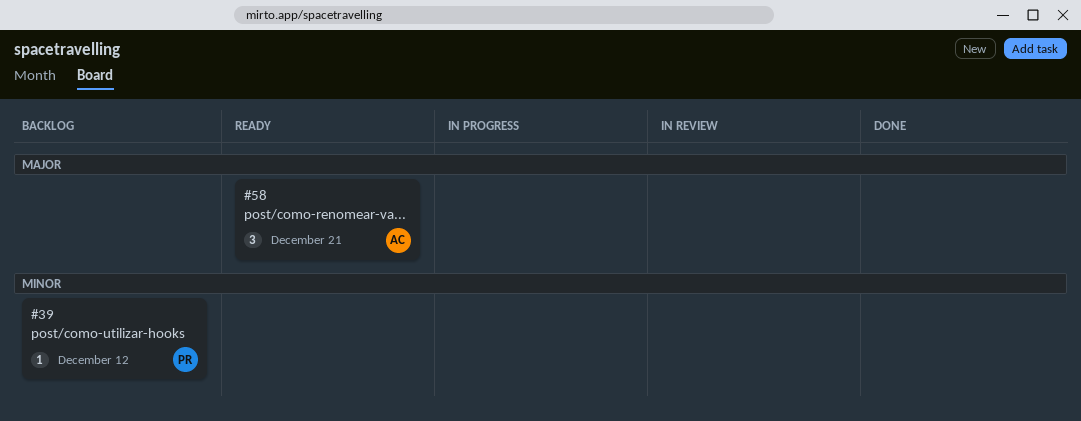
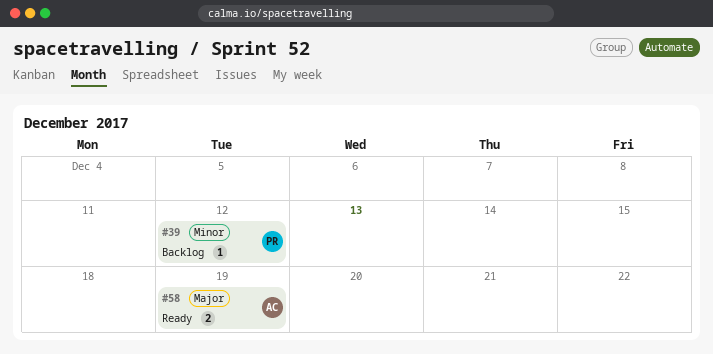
#58, estimate: 3 -> 2
#58, due: Dec 21 -> Dec 19

